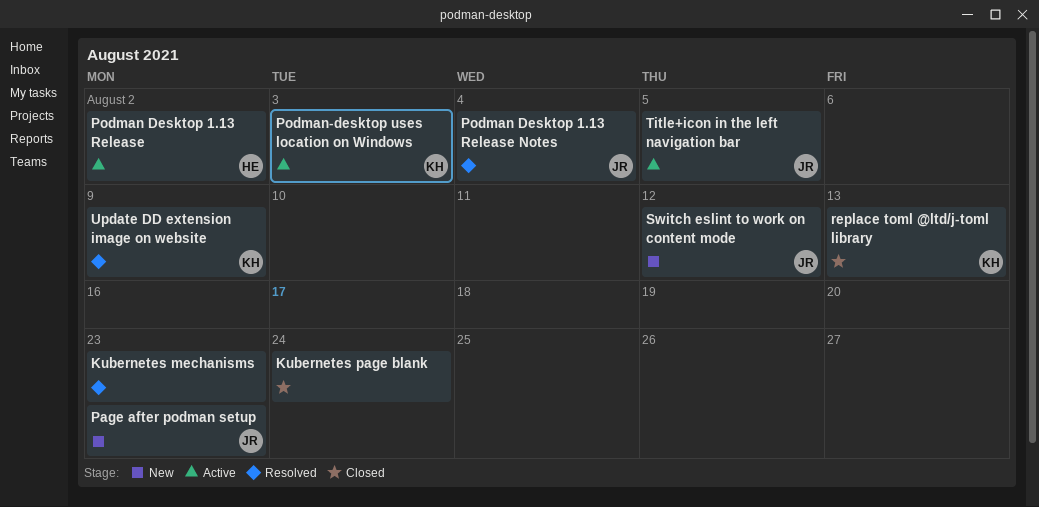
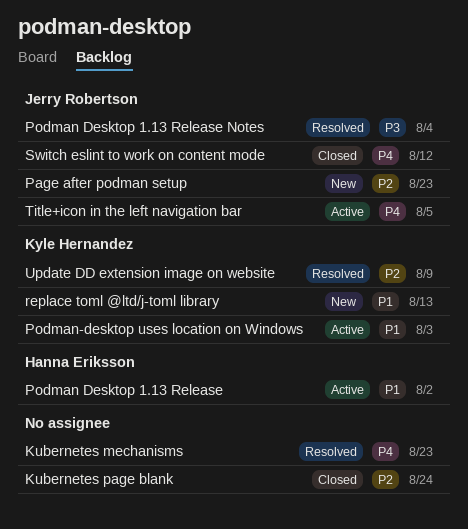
replace toml @ltd/j-toml library, status: Closed -> New
Switch eslint to work on content mode, status: New -> Closed

